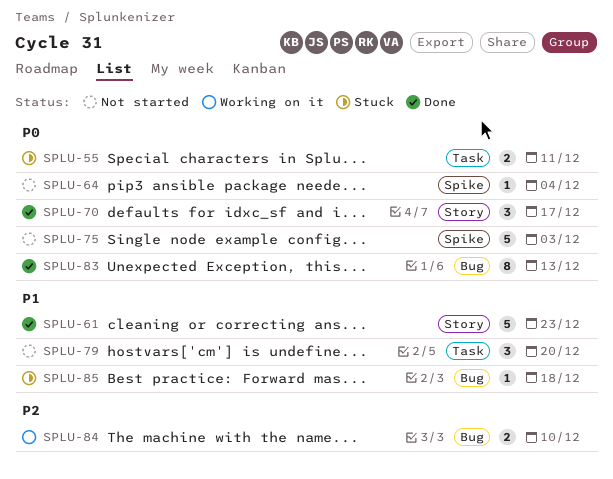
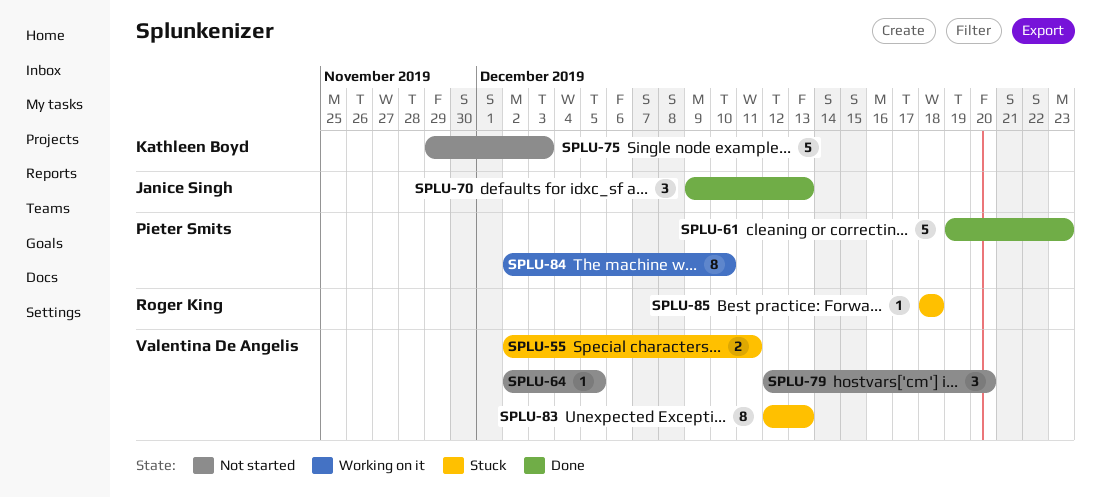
SPLU-64, due: Dec 4 -> Dec 5
SPLU-70, due: Dec 17 -> Dec 13
SPLU-83, status: Done -> Stuck
SPLU-84, estimate: 2 -> 8

